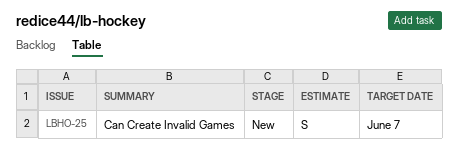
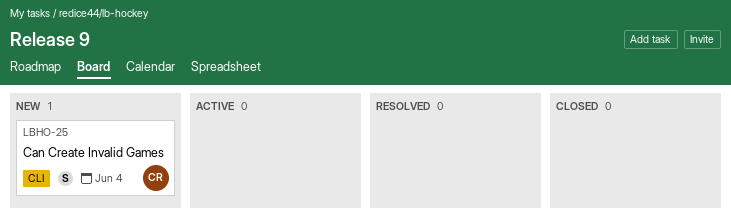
LBHO-25, due: Jun 7 -> Jun 4

